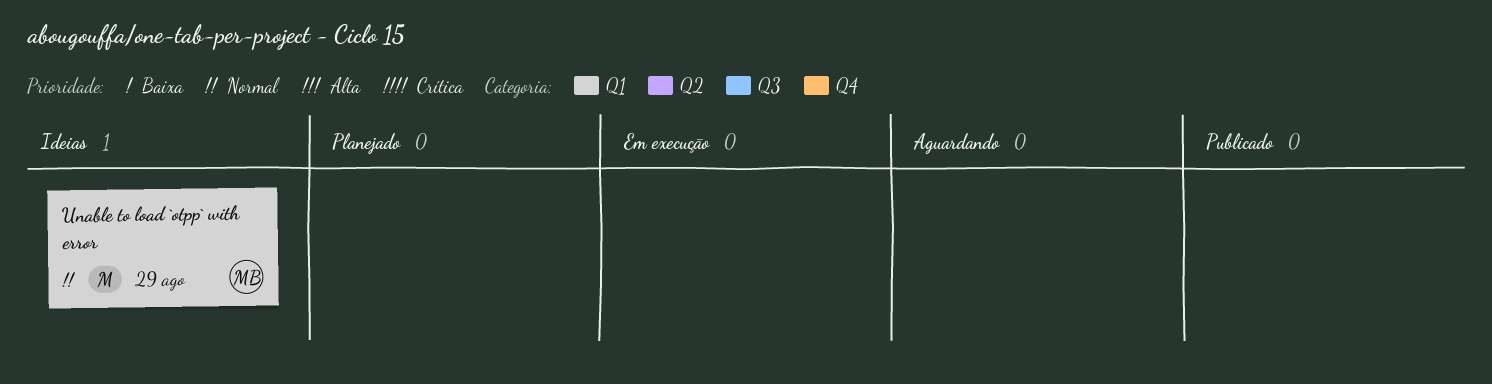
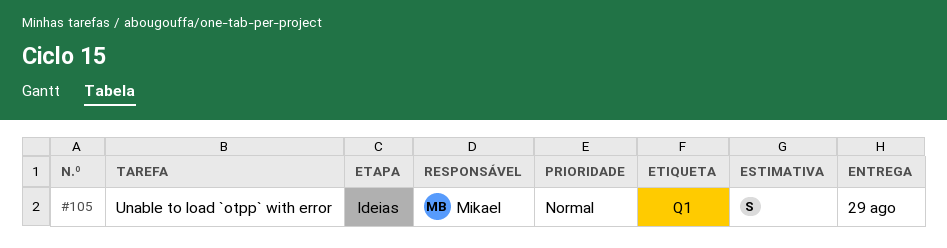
Unable to load `otpp` with error, estimate: M -> S

